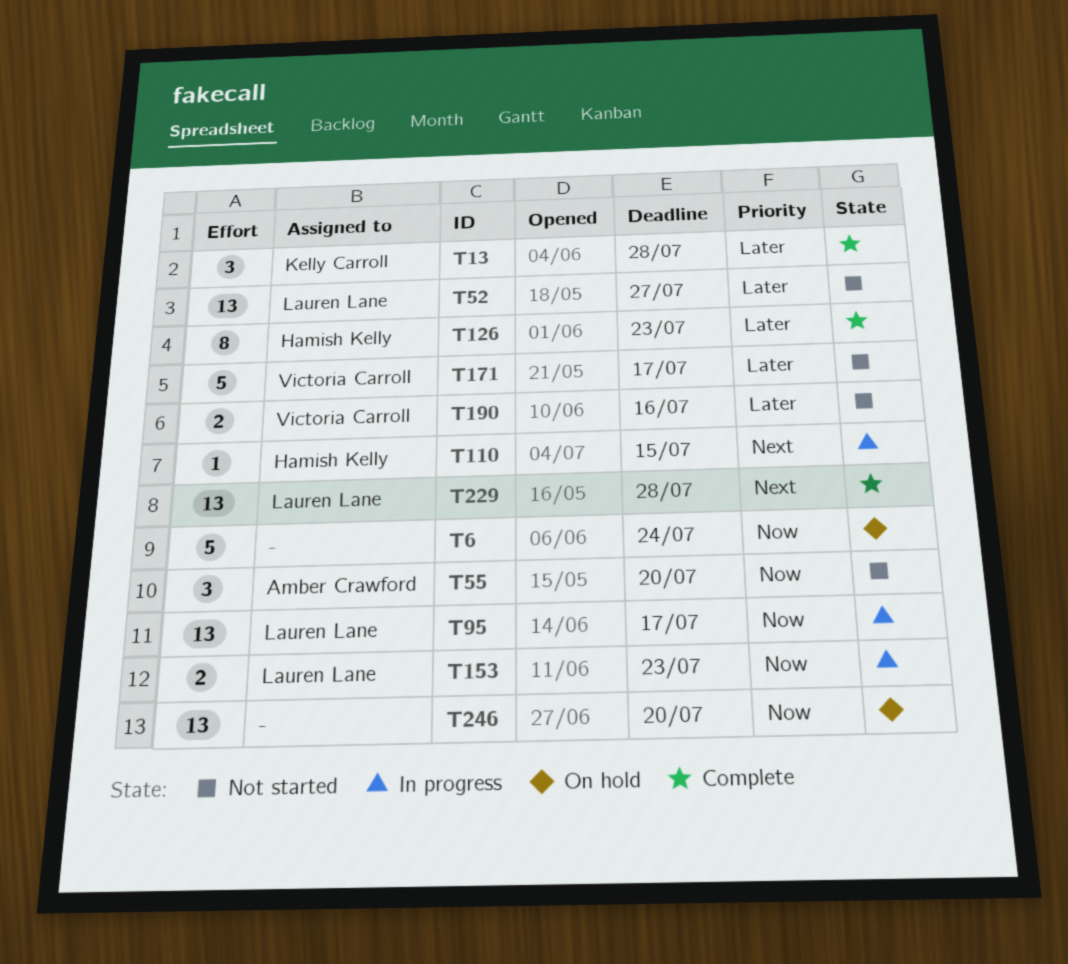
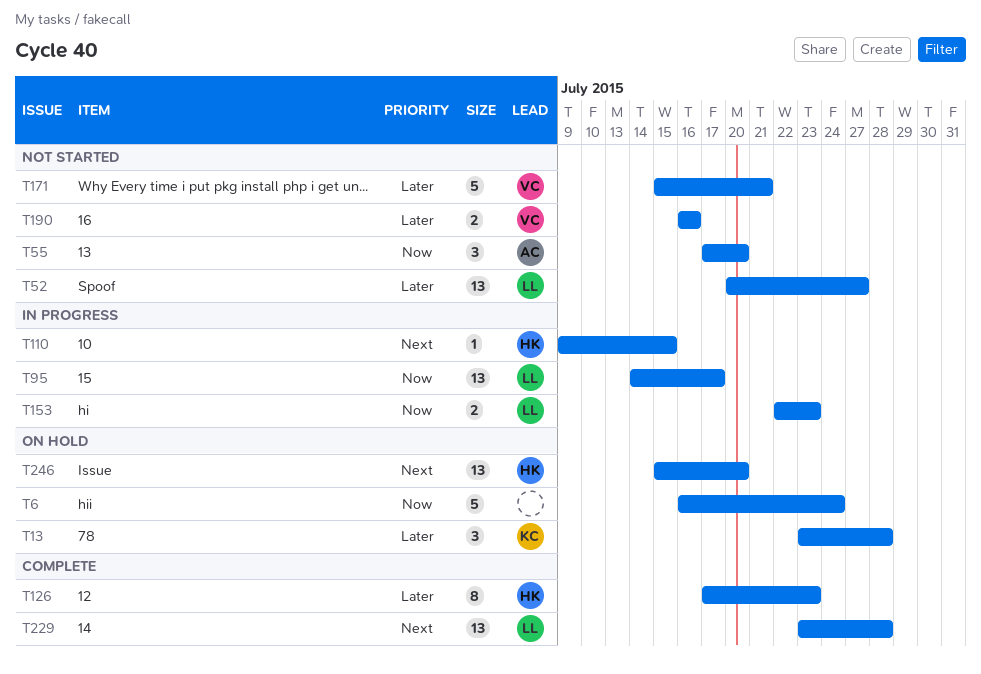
T13, status: Complete -> On hold
T171, due: Jul 17 -> Jul 21
T246, owner: none -> Hamish Kelly
T246, priority: Now -> Next

